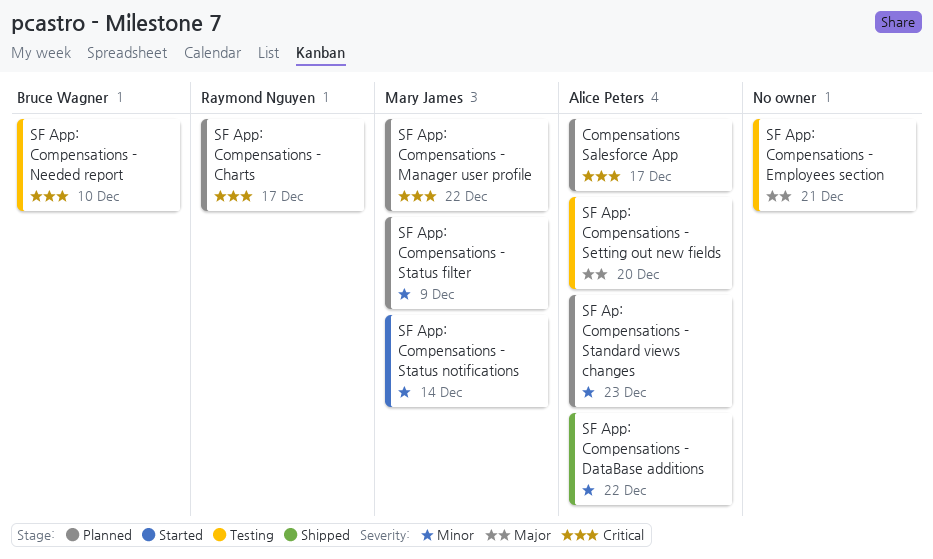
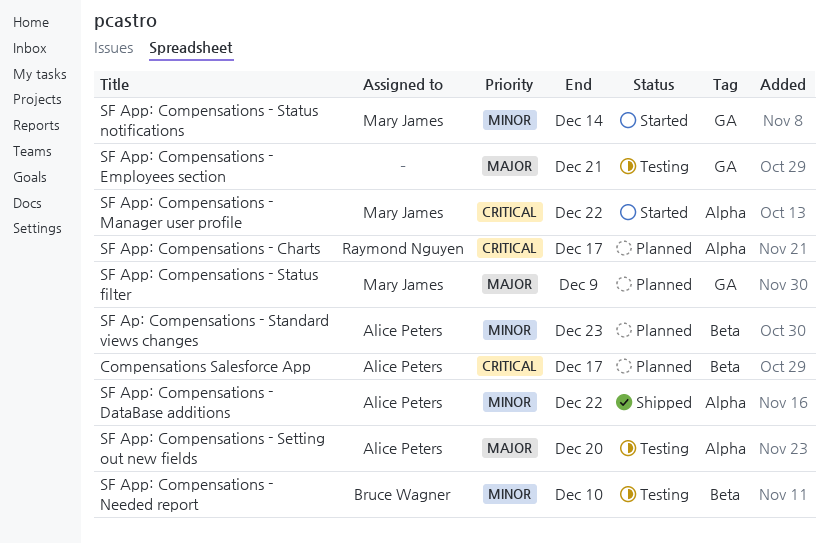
SF App: Compensations - Manager user profile, status: Planned -> Started
SF App: Compensations - Needed report, priority: Critical -> Minor
SF App: Compensations - Status filter, priority: Minor -> Major

